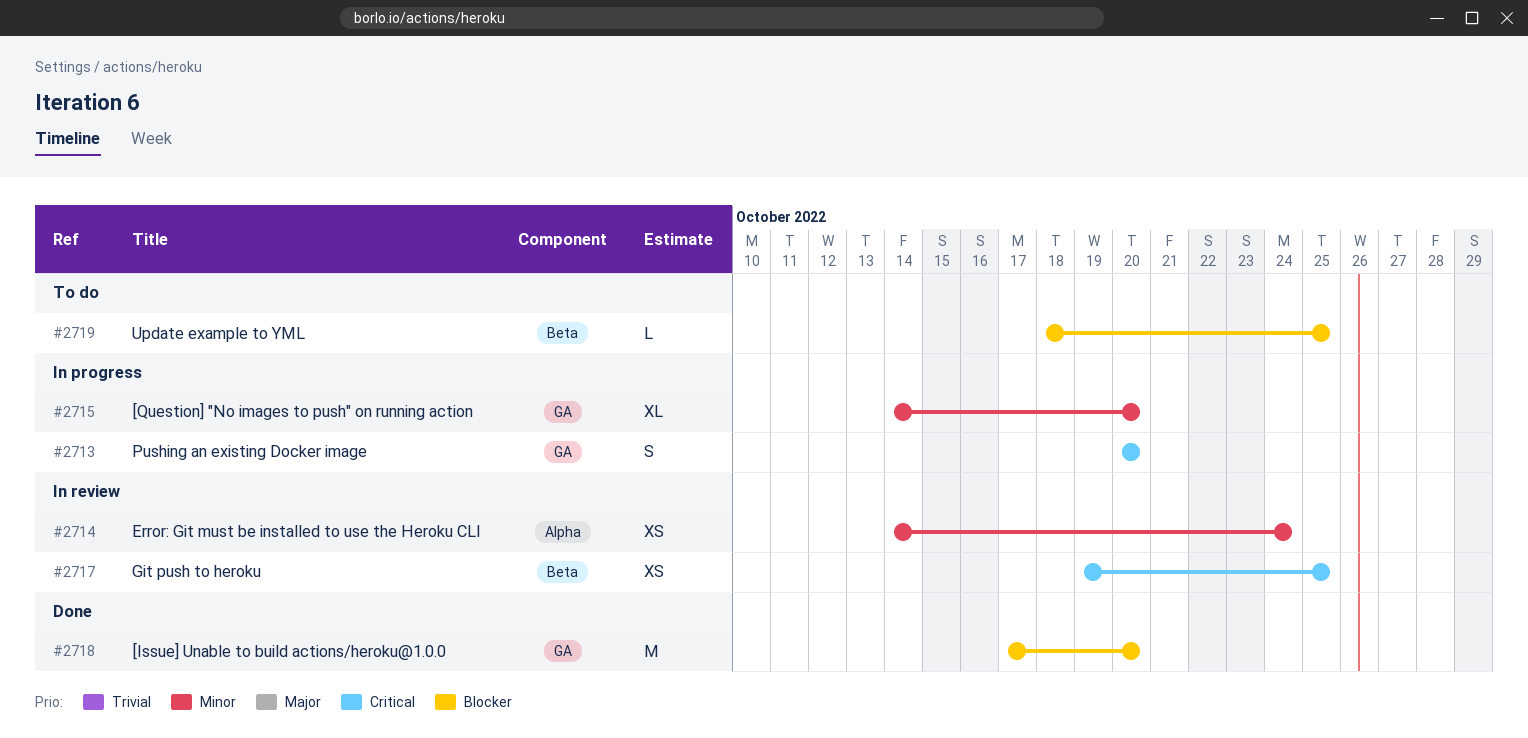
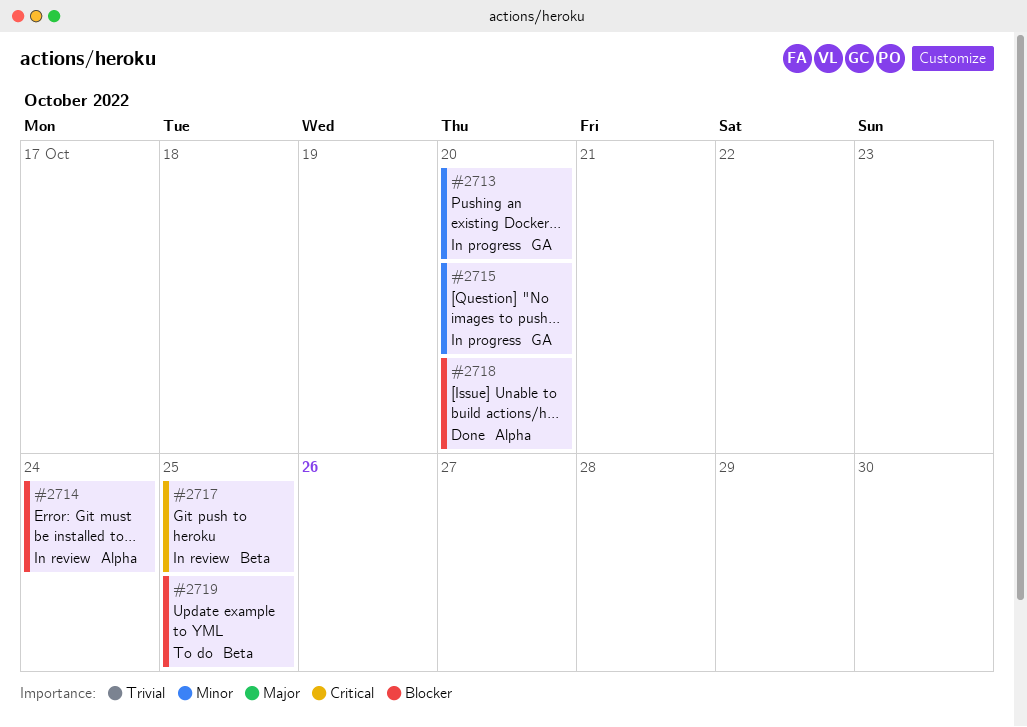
#2713, priority: Critical -> Minor
#2714, priority: Minor -> Blocker
#2718, label: GA -> Alpha

